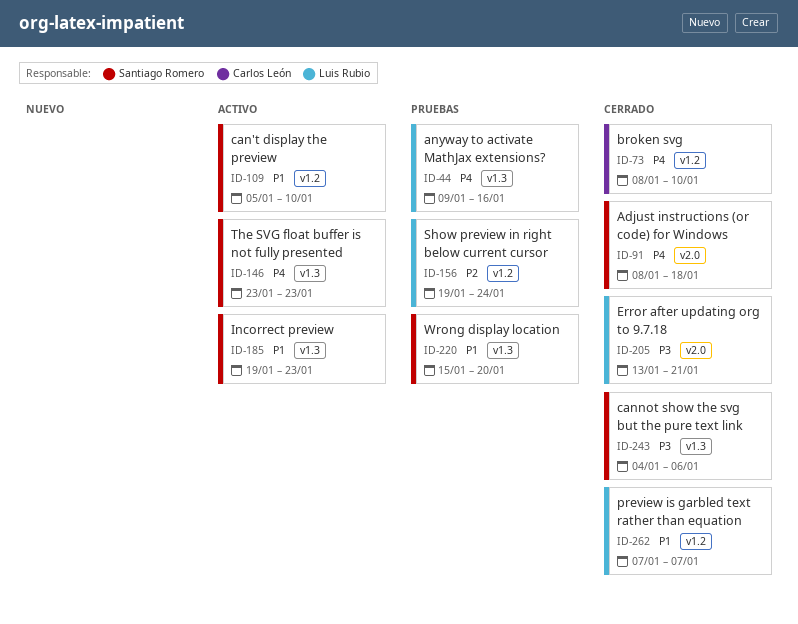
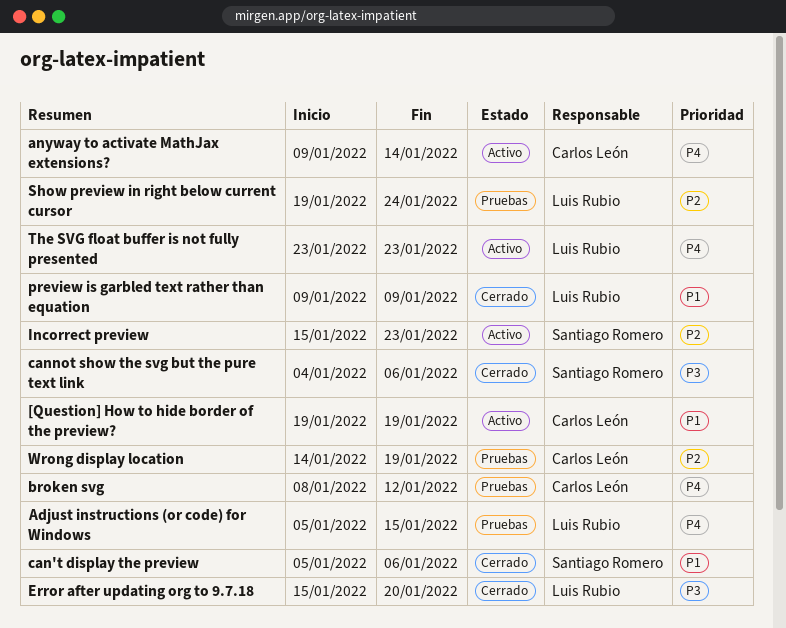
[Question] How to hide border of the preview?: none -> present
Adjust instructions (or code) for Windows, status: Cerrado -> Pruebas
Adjust instructions (or code) for Windows, owner: Santiago Romero -> Luis Rubio
Adjust instructions (or code) for Windows, start: Jan 8 -> Jan 5
Adjust instructions (or code) for Windows, due: Jan 18 -> Jan 15
anyway to activate MathJax extensions?, status: Pruebas -> Activo
anyway to activate MathJax extensions?, owner: Luis Rubio -> Carlos León
anyway to activate MathJax extensions?, due: Jan 16 -> Jan 14
broken svg, status: Cerrado -> Pruebas
broken svg, due: Jan 10 -> Jan 12
can't display the preview, status: Activo -> Cerrado
can't display the preview, due: Jan 10 -> Jan 6
Error after updating org to 9.7.18, start: Jan 13 -> Jan 15
Error after updating org to 9.7.18, due: Jan 21 -> Jan 20
Incorrect preview, priority: P1 -> P2
Incorrect preview, start: Jan 19 -> Jan 15
preview is garbled text rather than equation, start: Jan 7 -> Jan 9
preview is garbled text rather than equation, due: Jan 7 -> Jan 9
The SVG float buffer is not fully presented, owner: Santiago Romero -> Luis Rubio
Wrong display location, owner: Santiago Romero -> Carlos León
Wrong display location, priority: P1 -> P2
Wrong display location, start: Jan 15 -> Jan 14
Wrong display location, due: Jan 20 -> Jan 19

